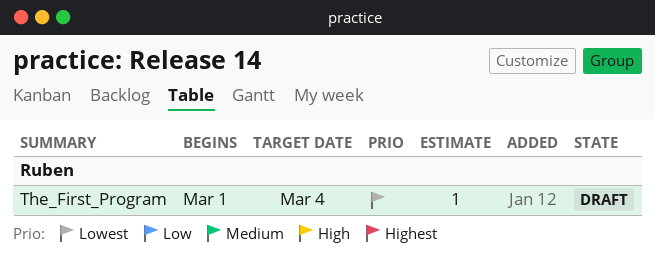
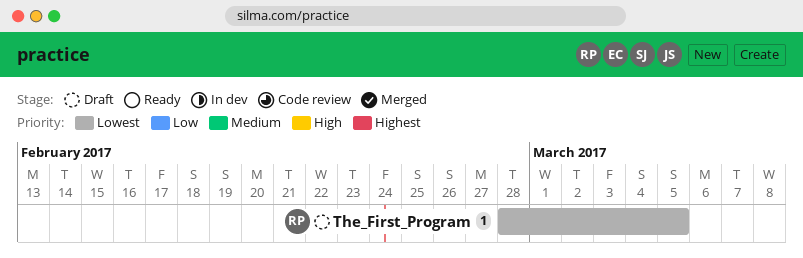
The_First_Program, start: Mar 1 -> Feb 28
The_First_Program, due: Mar 4 -> Mar 5

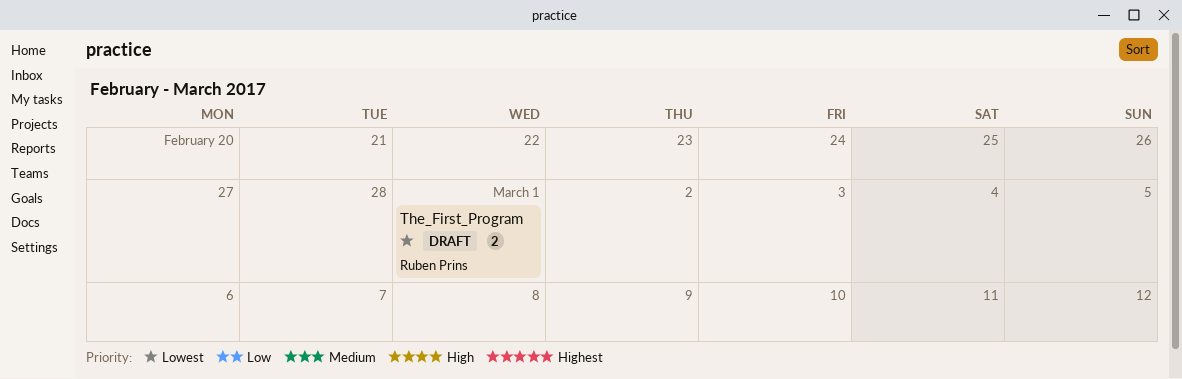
The_First_Program, estimate: 1 -> 2
The_First_Program, due: Mar 5 -> Mar 1

